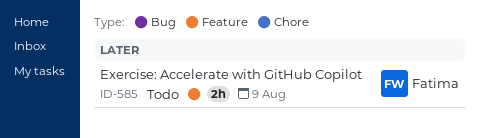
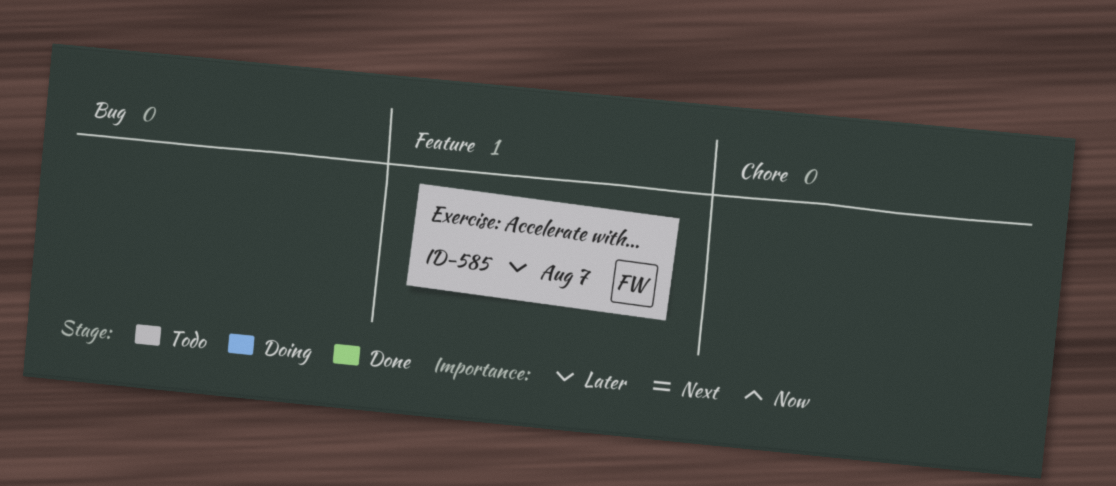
ID-585, due: Aug 9 -> Aug 7

